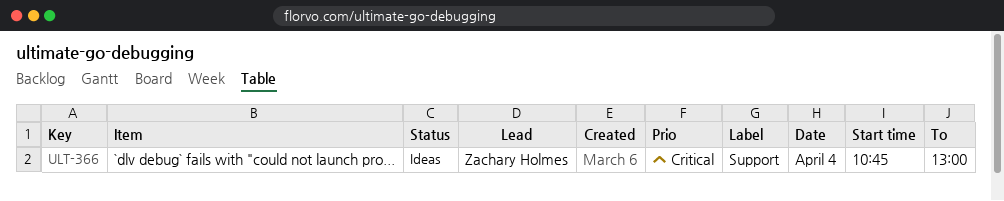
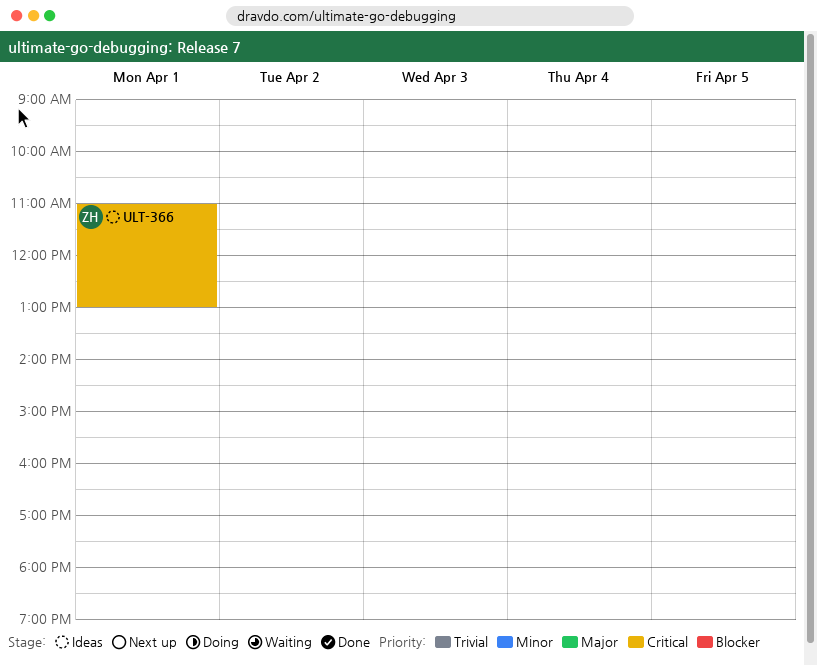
ULT-366, day: Apr 4 -> Apr 1
ULT-366, begins: 10:45 -> 11:00

